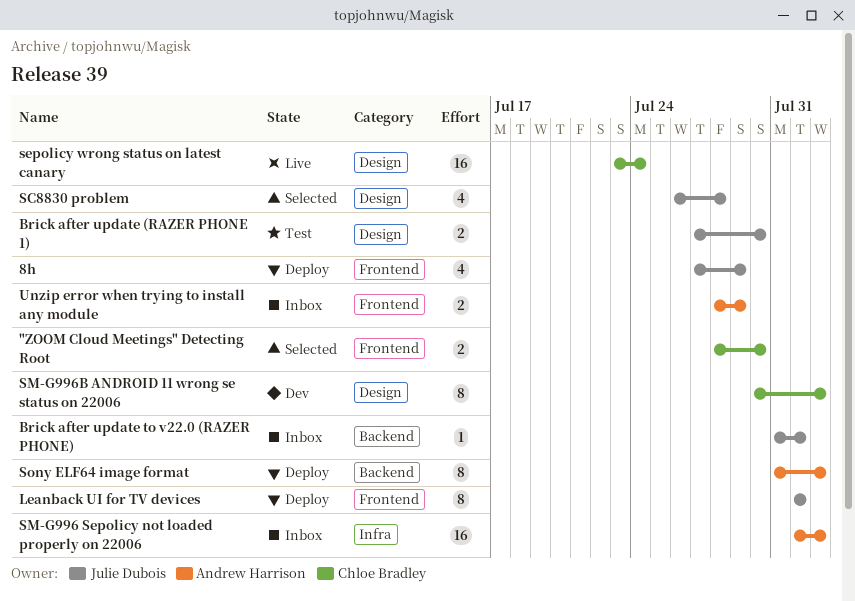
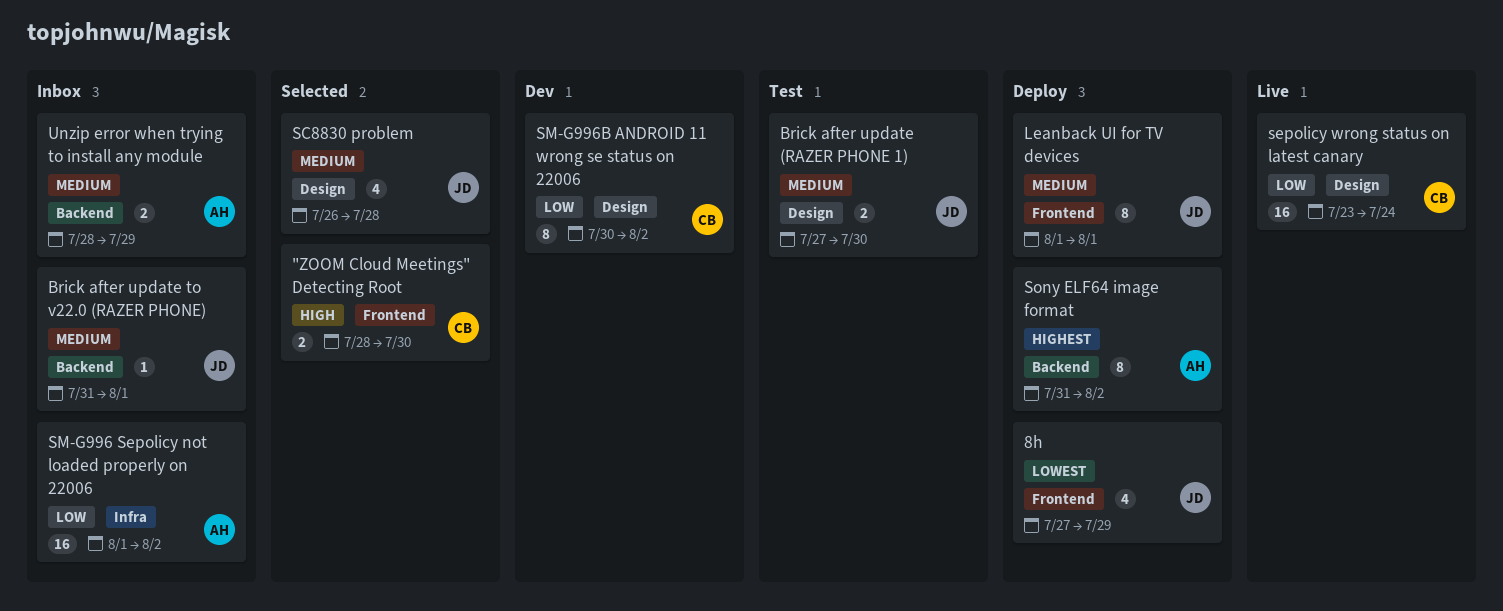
Unzip error when trying to install any module, label: Frontend -> Backend

